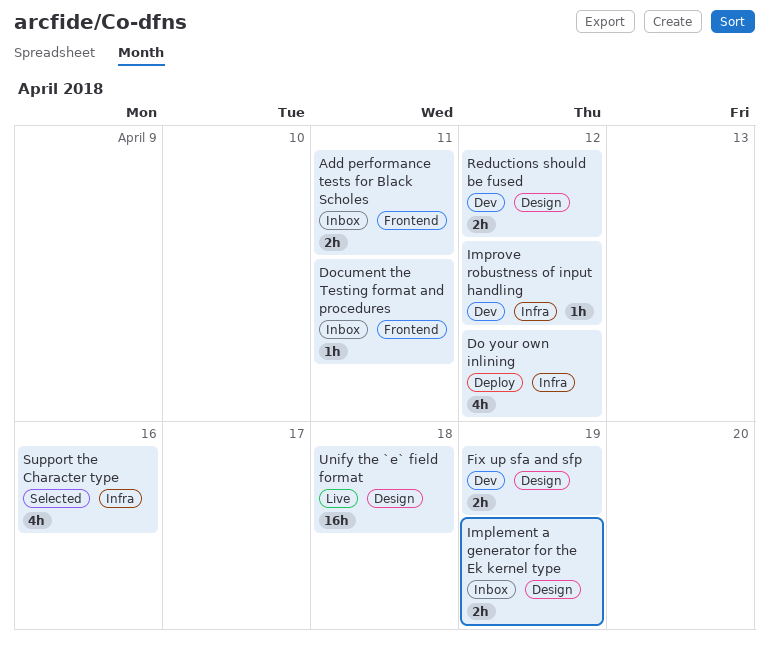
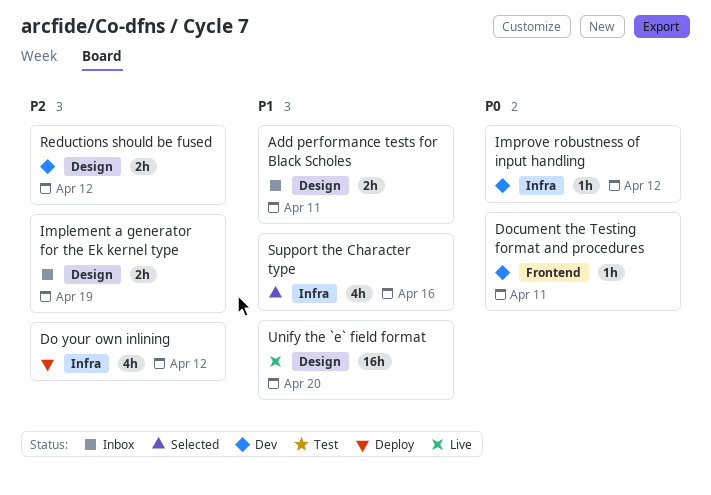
Add performance tests for Black Scholes, label: Frontend -> Design
Document the Testing format and procedures, status: Inbox -> Dev
Fix up sfa and sfp: present -> none
Unify the `e` field format, due: Apr 18 -> Apr 20

